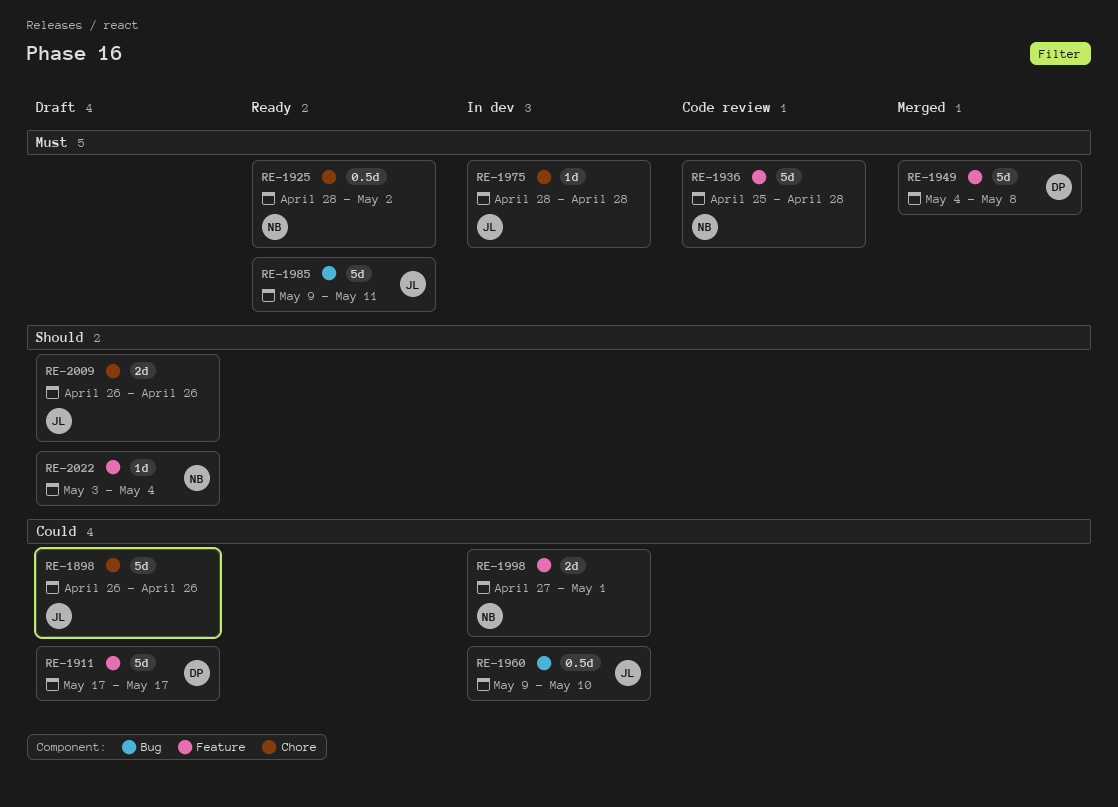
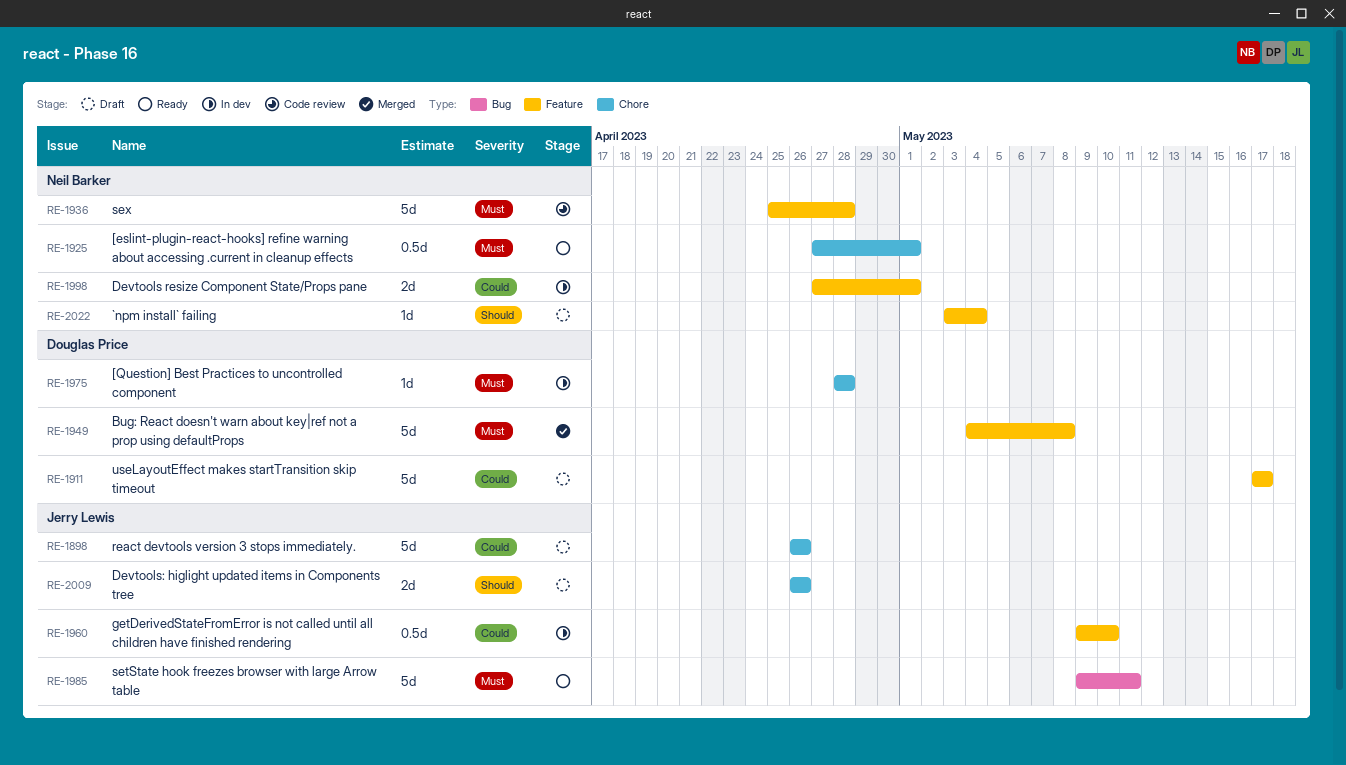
RE-1925, start: Apr 28 -> Apr 27
RE-1925, due: May 2 -> May 1
RE-1960, label: Bug -> Feature
RE-1975, owner: Jerry Lewis -> Douglas Price

